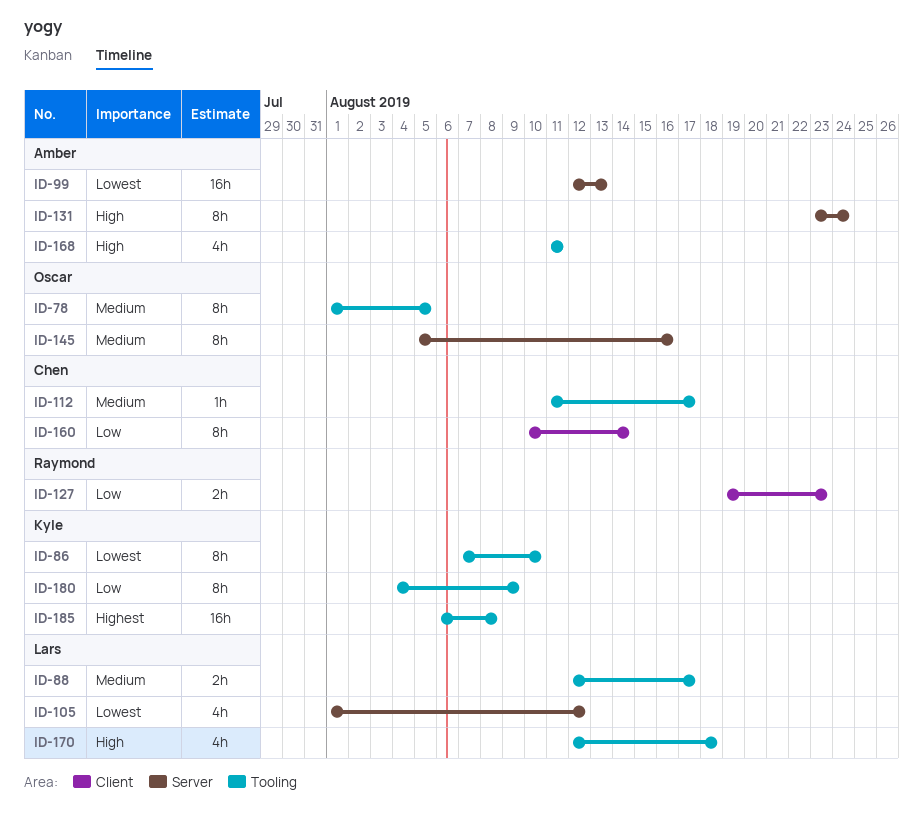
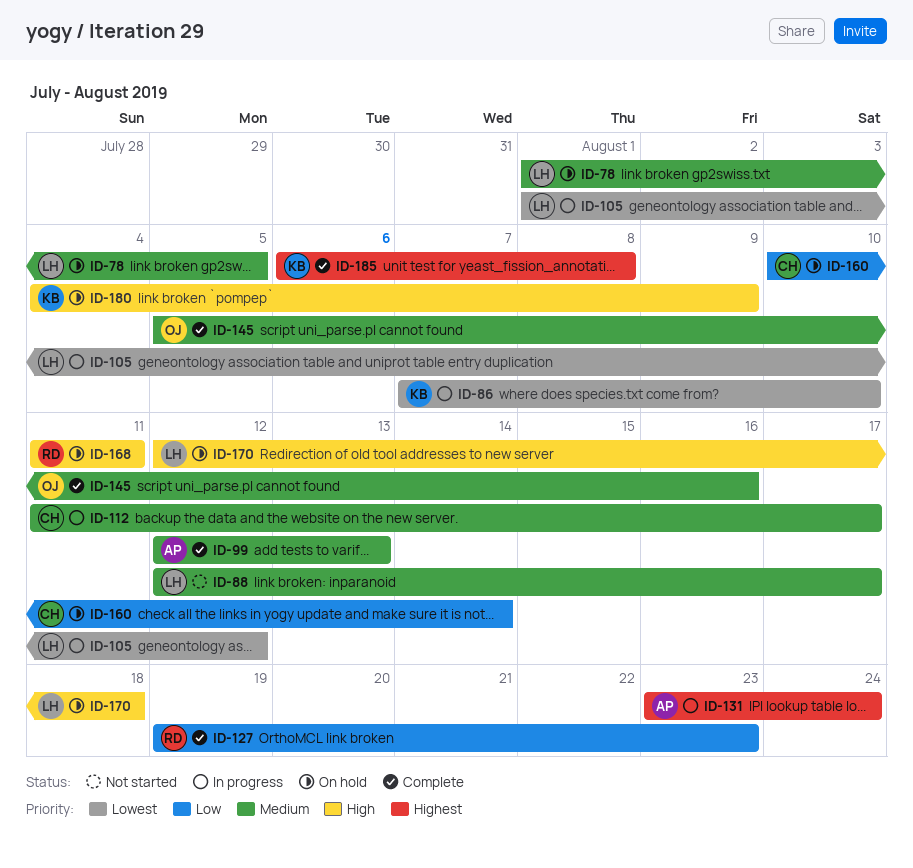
ID-78, owner: Oscar -> Lars
ID-99, priority: Lowest -> Medium
ID-131, priority: High -> Highest
ID-168, owner: Amber -> Raymond
ID-180, priority: Low -> High

